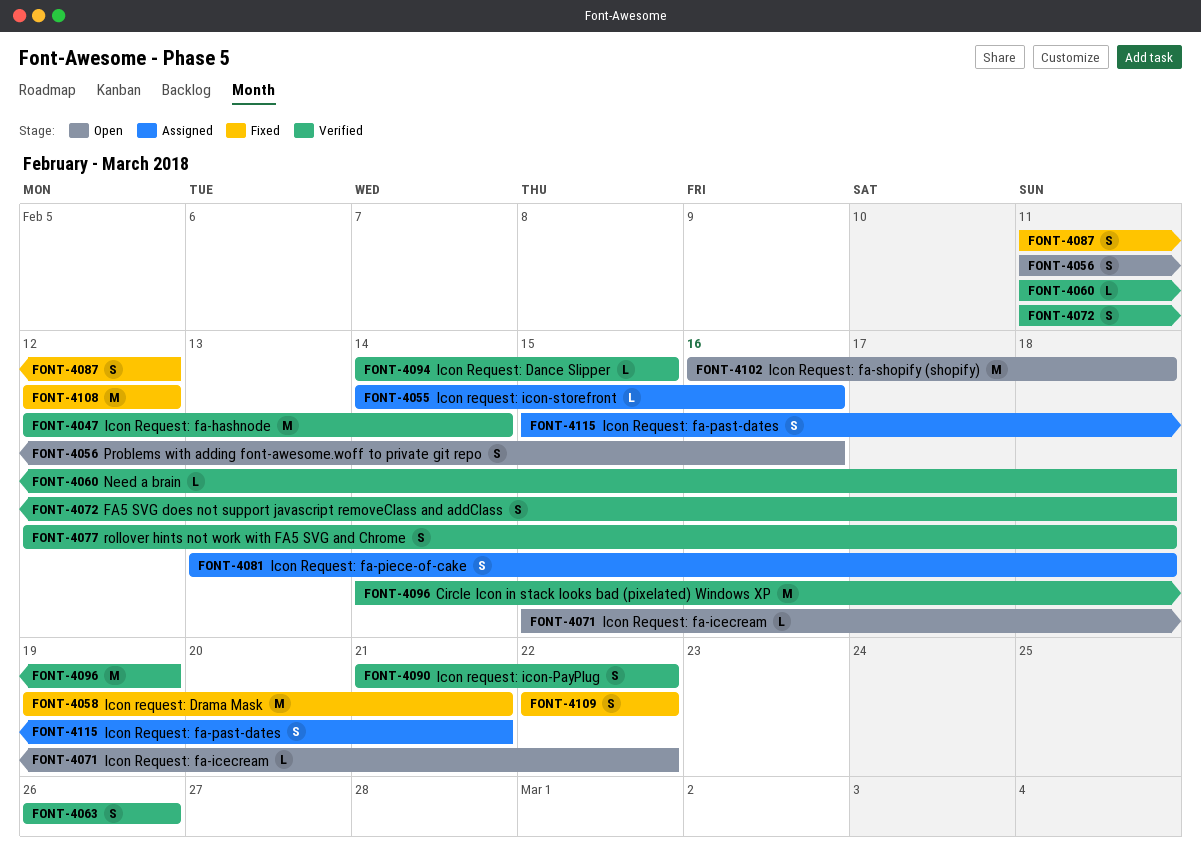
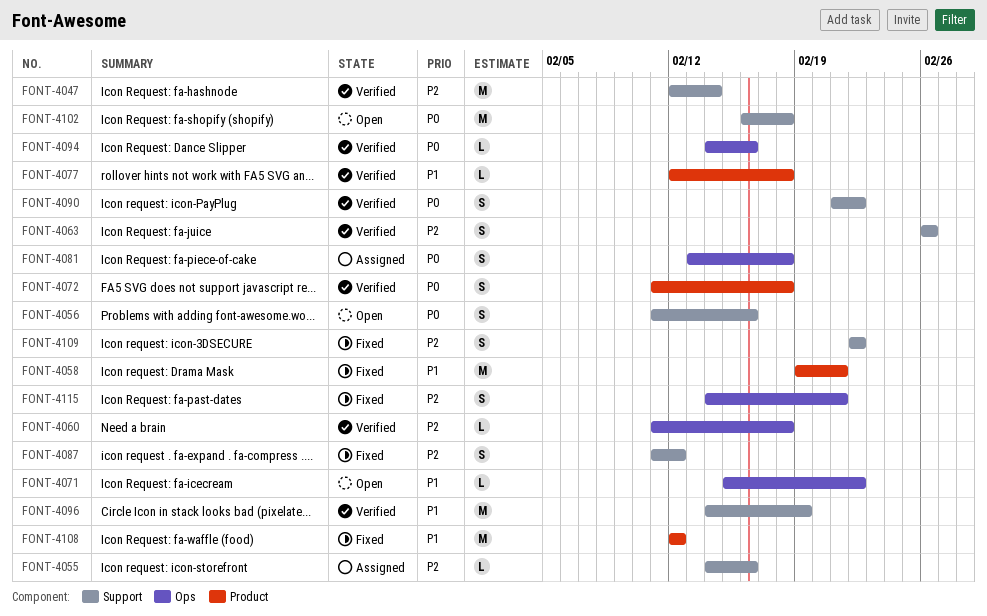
FONT-4077, estimate: S -> L
FONT-4094, due: Feb 15 -> Feb 16
FONT-4115, status: Assigned -> Fixed
FONT-4115, start: Feb 15 -> Feb 14

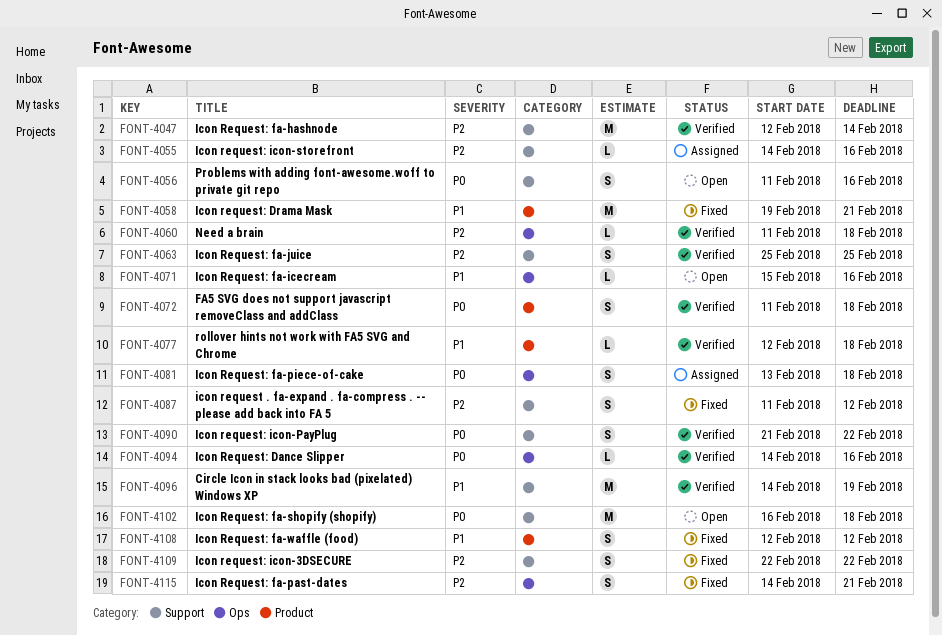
FONT-4063, start: Feb 26 -> Feb 25
FONT-4063, due: Feb 26 -> Feb 25
FONT-4071, due: Feb 22 -> Feb 16
FONT-4108, estimate: M -> S

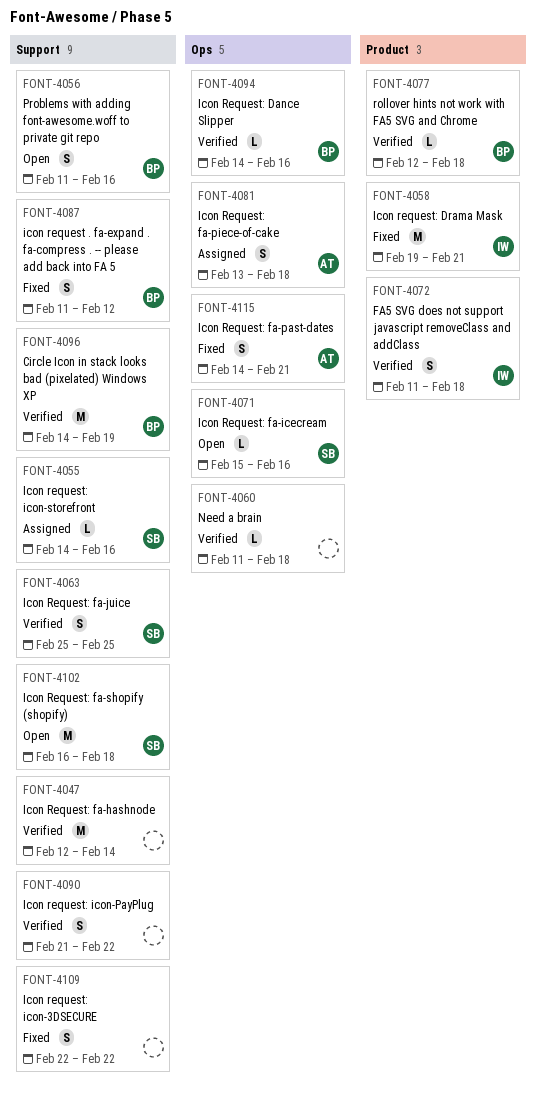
FONT-4108: present -> none

